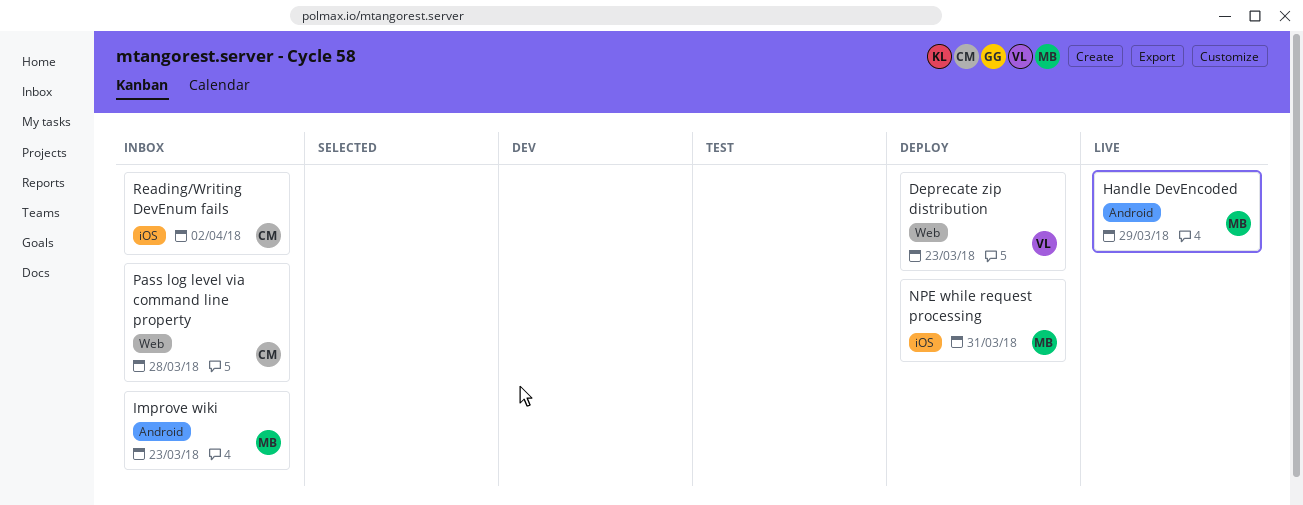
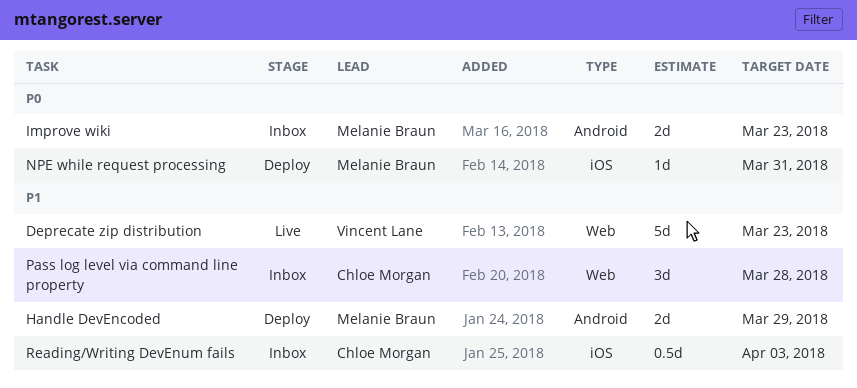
Deprecate zip distribution, status: Deploy -> Live
Handle DevEncoded, status: Live -> Deploy
Reading/Writing DevEnum fails, due: Apr 2 -> Apr 3

